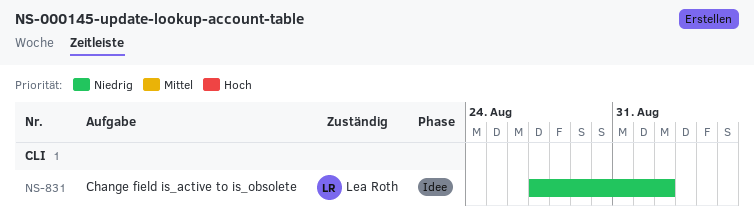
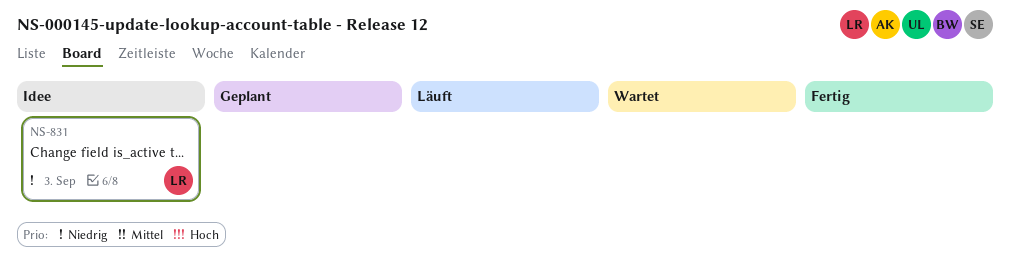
NS-831, due: Sep 2 -> Sep 3

